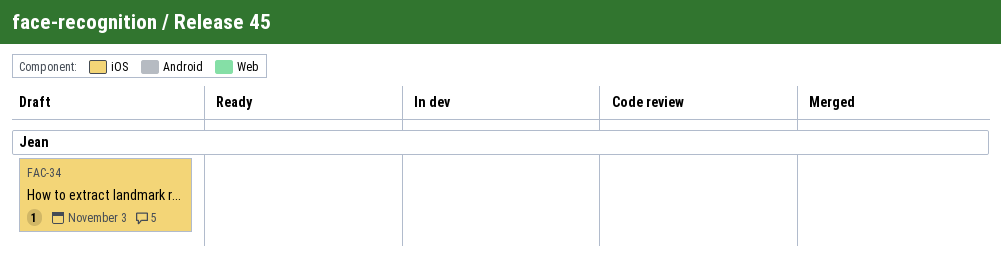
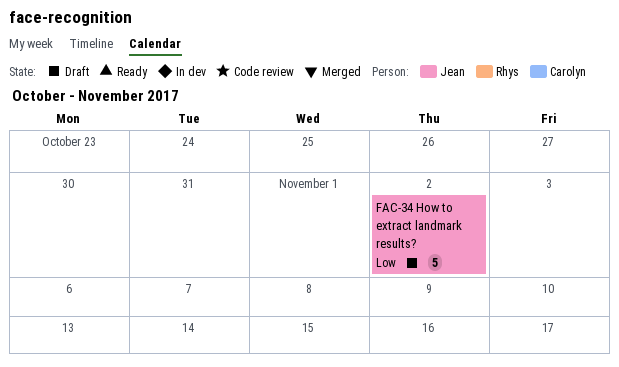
FAC-34, estimate: 1 -> 5
FAC-34, due: Nov 3 -> Nov 2

